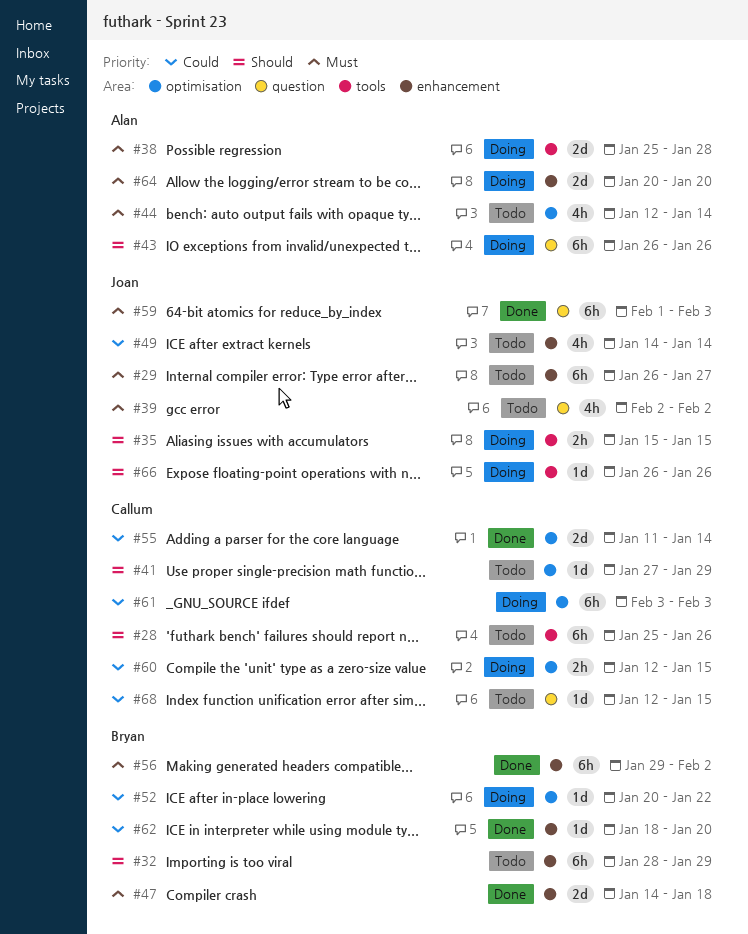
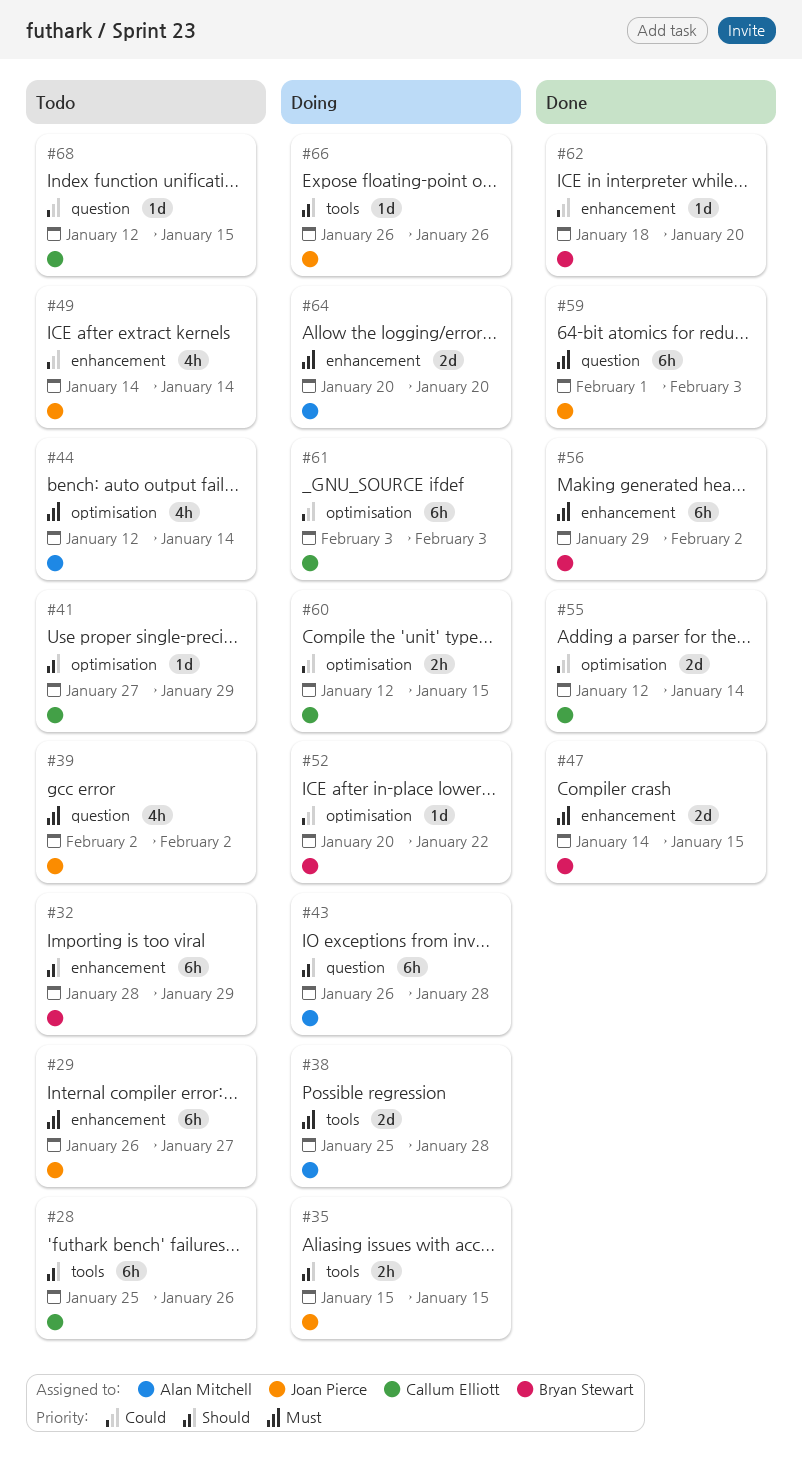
#43, due: Jan 26 -> Jan 28
#47, due: Jan 18 -> Jan 15
#55, start: Jan 11 -> Jan 12

